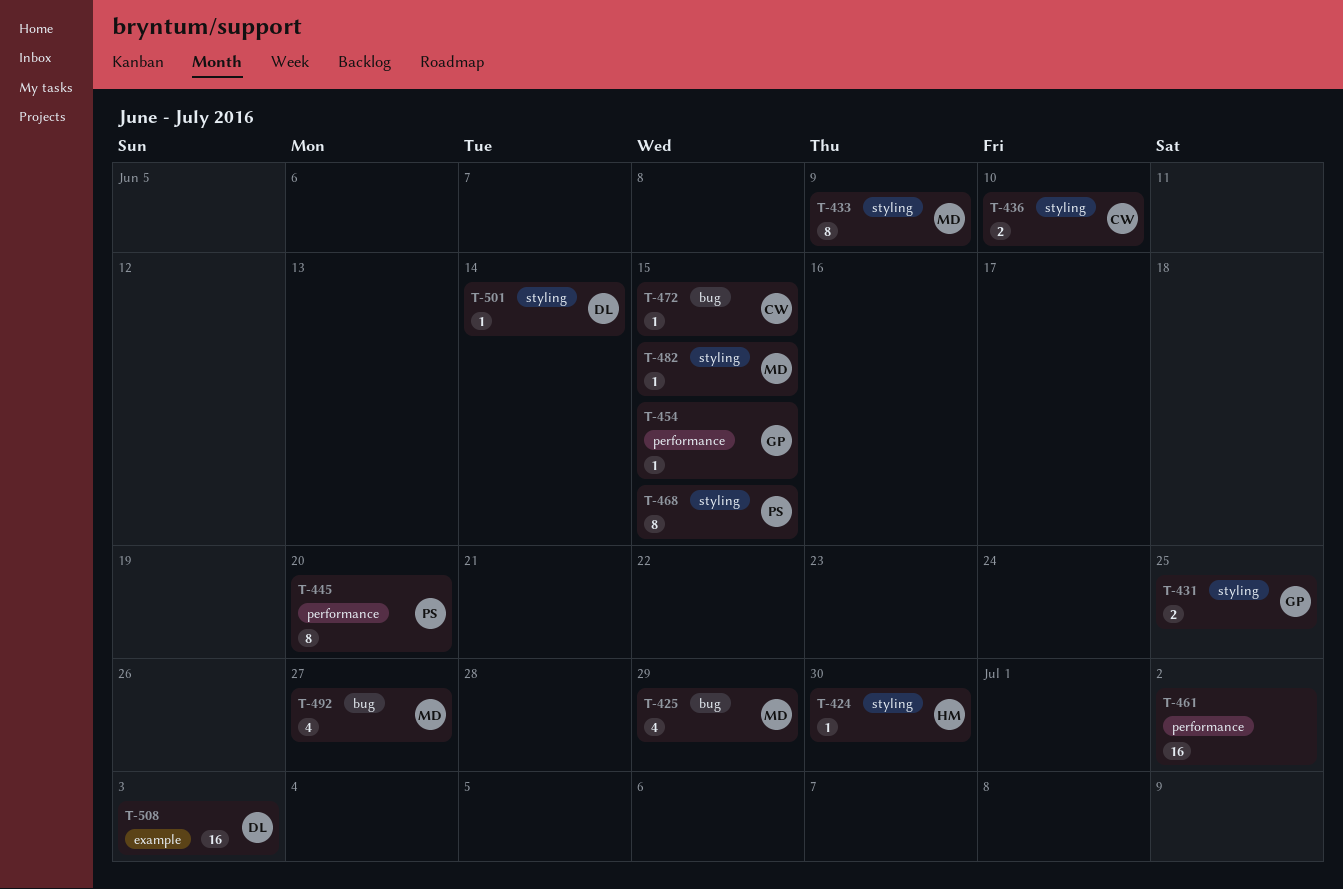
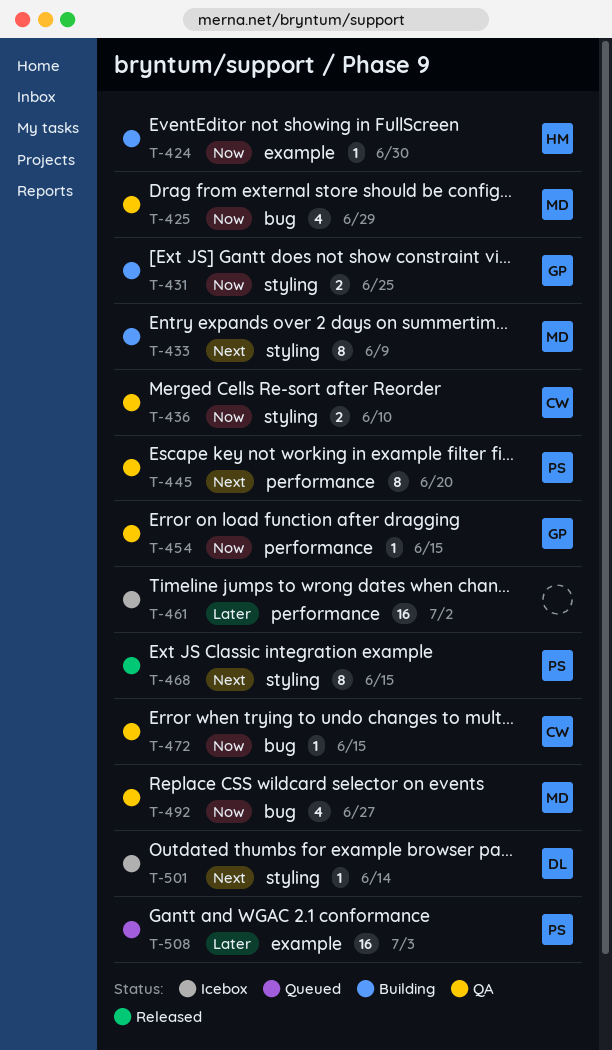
T-424, label: styling -> example
T-482: present -> none
T-508, owner: DL -> PS

